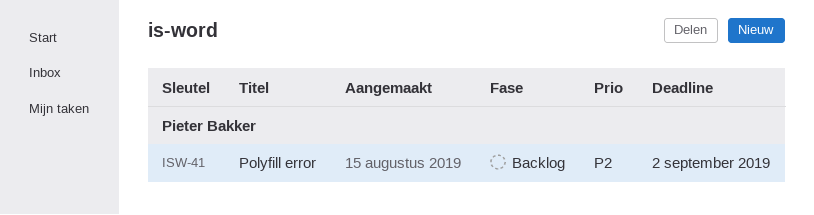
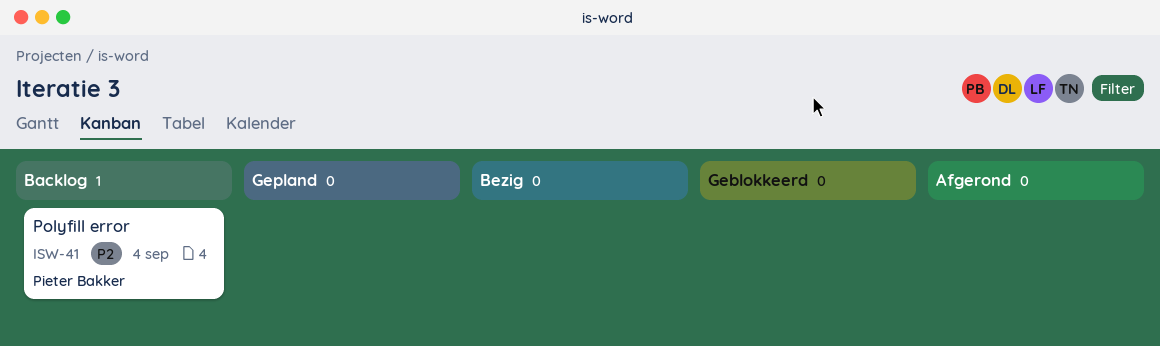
ISW-41, due: Sep 2 -> Sep 4

